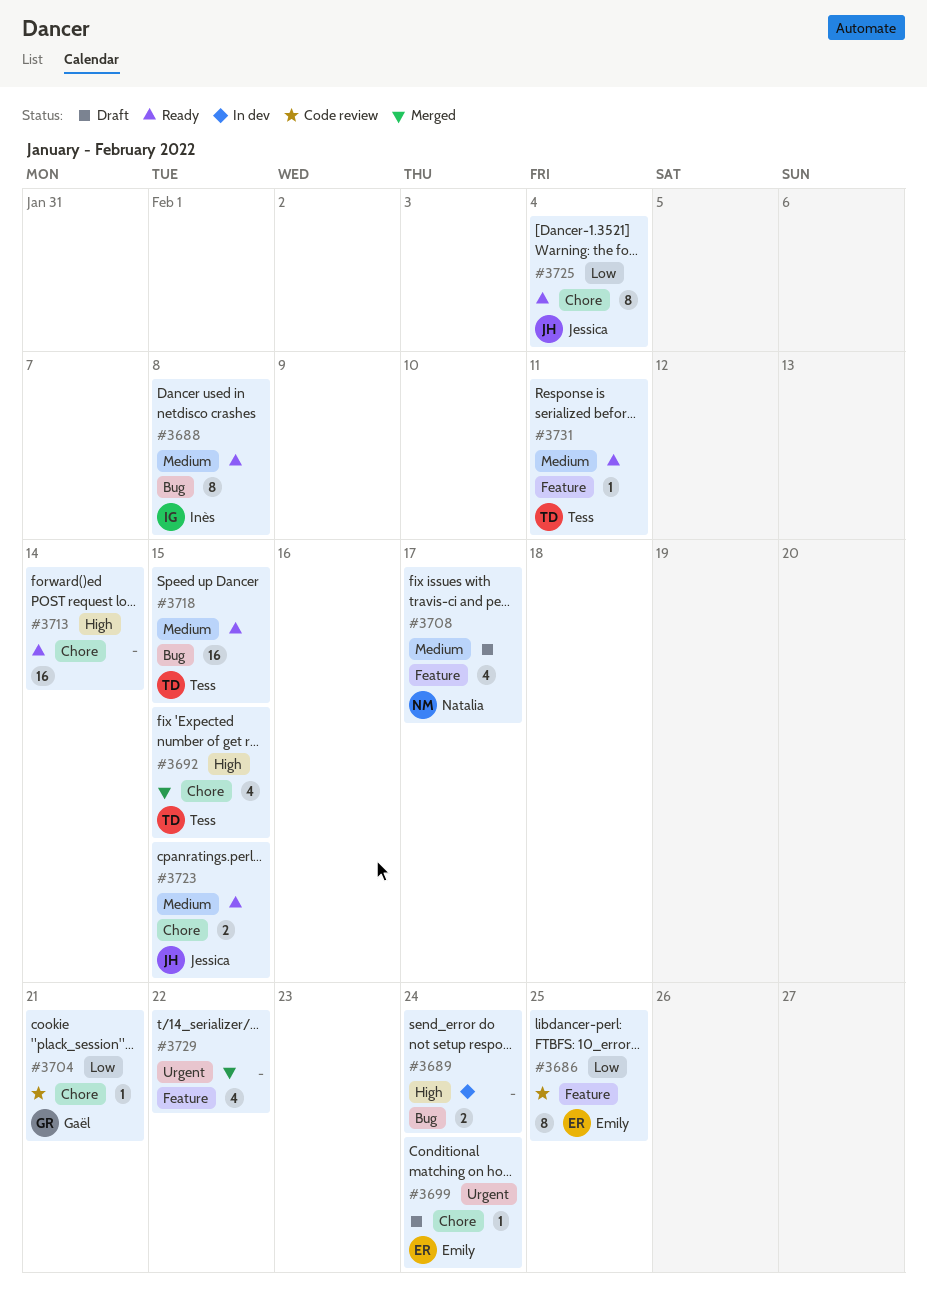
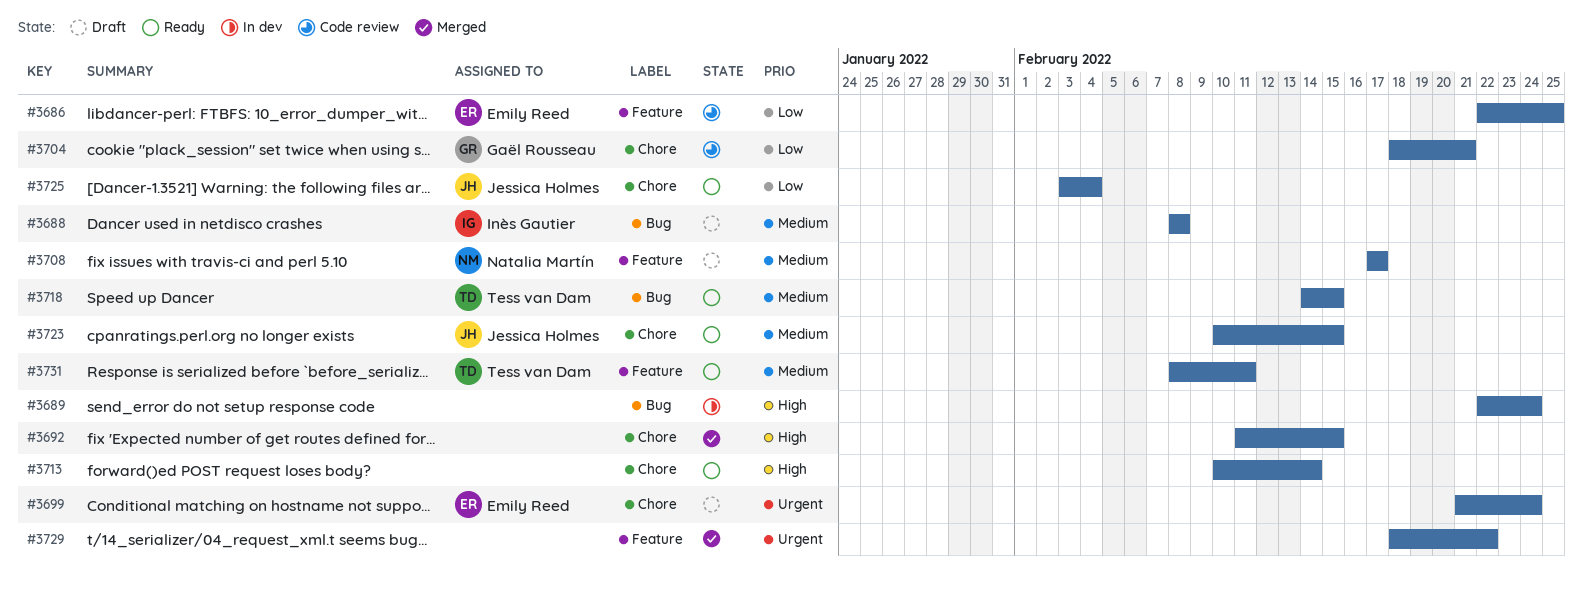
#3688, status: Ready -> Draft
#3692, owner: Tess van Dam -> none

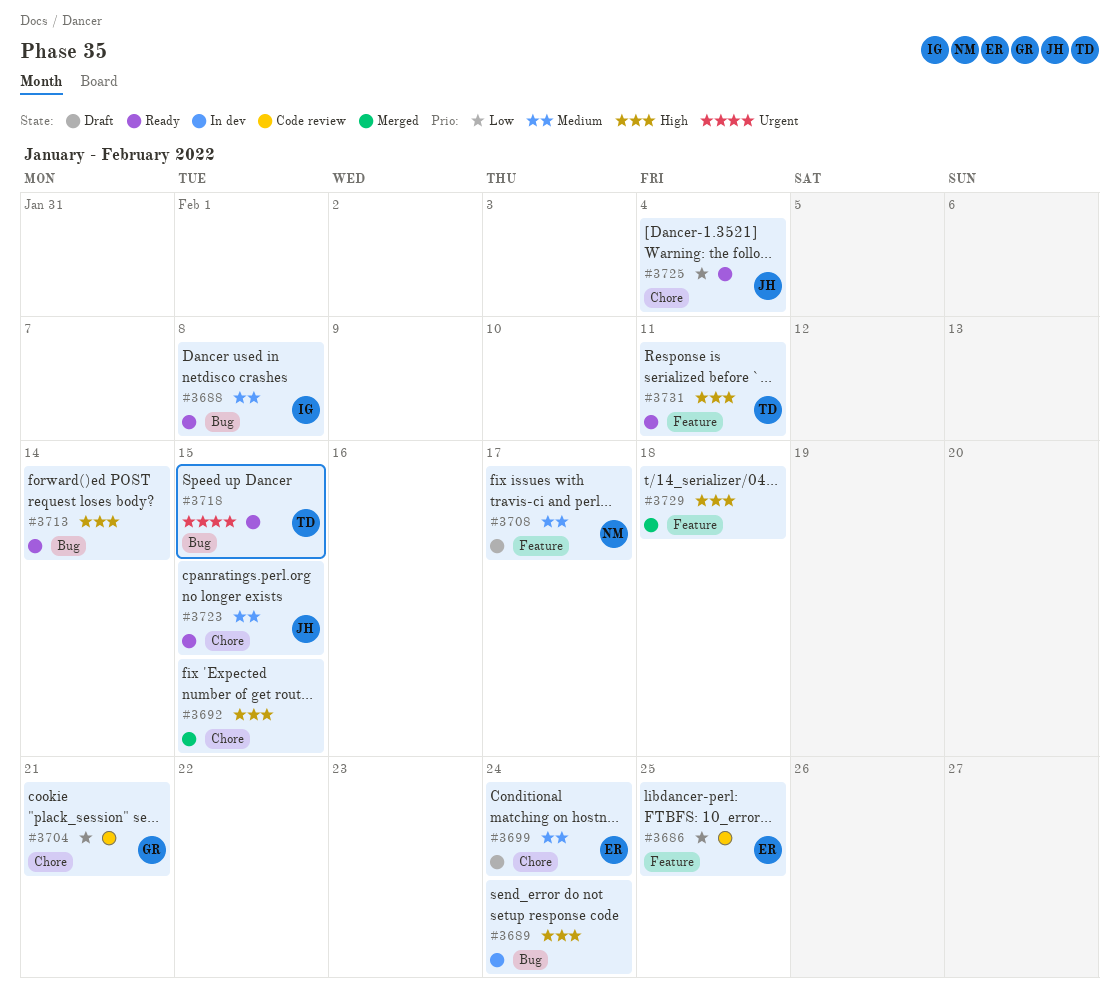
#3688, status: Draft -> Ready
#3699, priority: Urgent -> Medium
#3713, label: Chore -> Bug
#3718, priority: Medium -> Urgent
#3729, priority: Urgent -> High
#3729, due: Feb 22 -> Feb 18
#3731, priority: Medium -> High

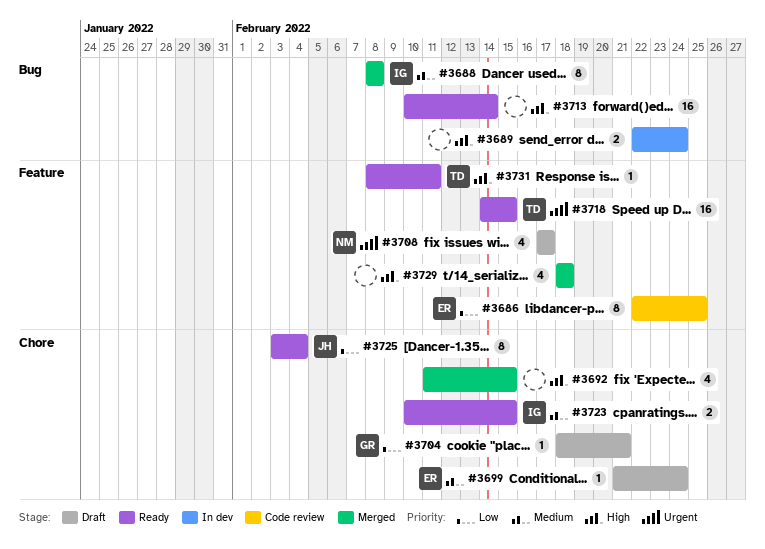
#3688, status: Ready -> Merged
#3704, status: Code review -> Draft
#3708, priority: Medium -> Urgent
#3718, label: Bug -> Feature
#3723, owner: JH -> IG

